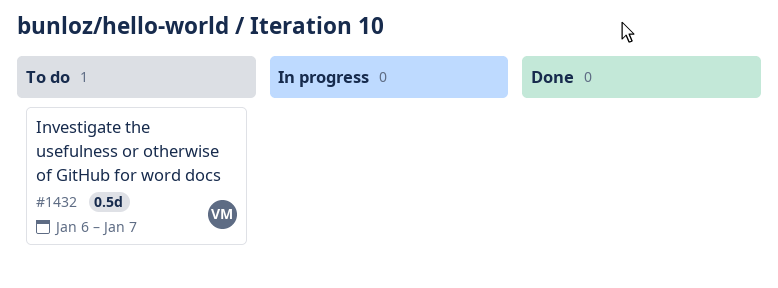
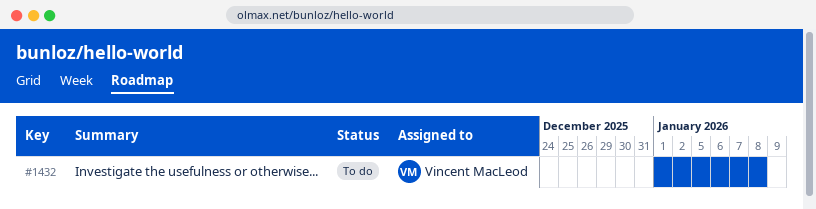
#1432, start: Jan 6 -> Jan 1
#1432, due: Jan 7 -> Jan 8

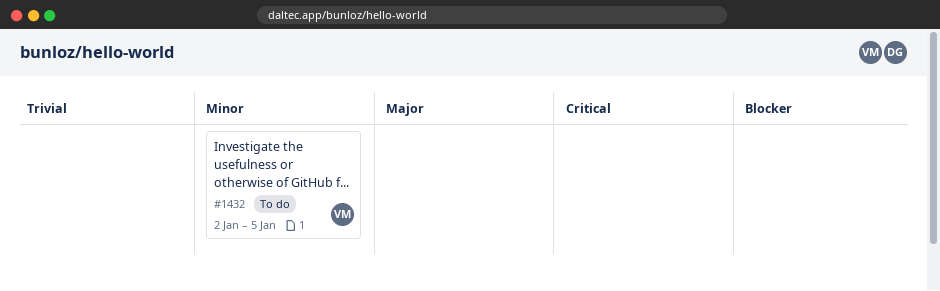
#1432, start: Jan 1 -> Jan 2
#1432, due: Jan 8 -> Jan 5

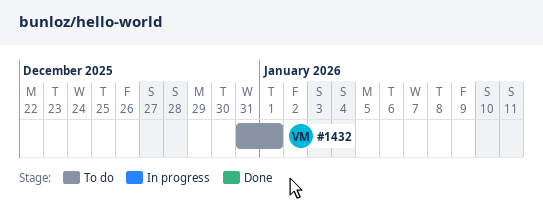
#1432, start: Jan 2 -> Dec 31
#1432, due: Jan 5 -> Jan 1

